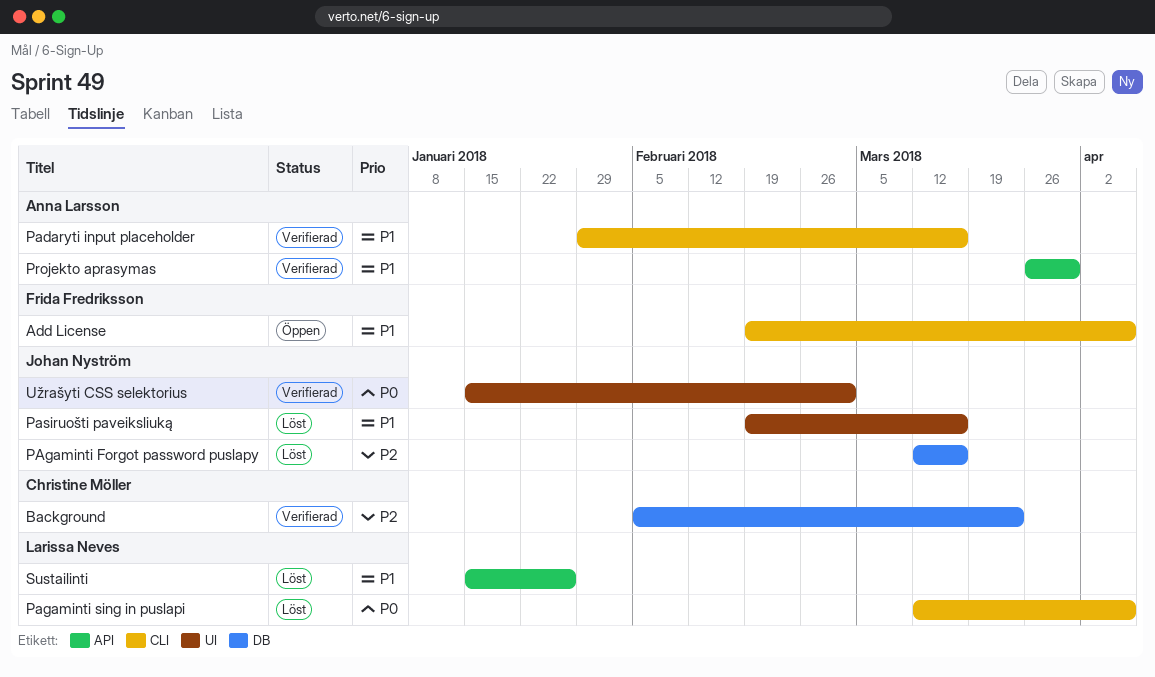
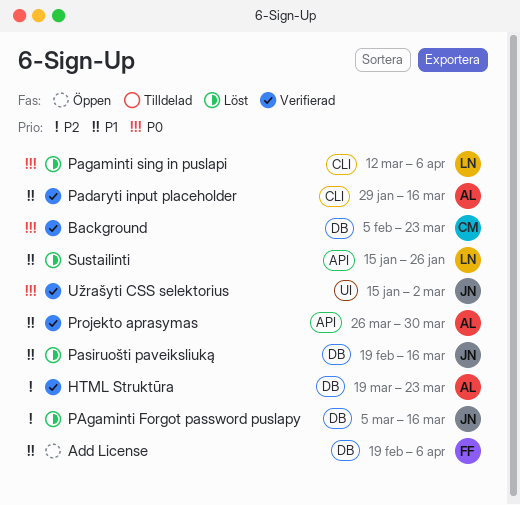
Add License, label: CLI -> DB
Background, priority: P2 -> P0
HTML Struktūra: none -> present
PAgaminti Forgot password puslapy, start: Mar 12 -> Mar 5
Pasiruošti paveiksliuką, label: UI -> DB

